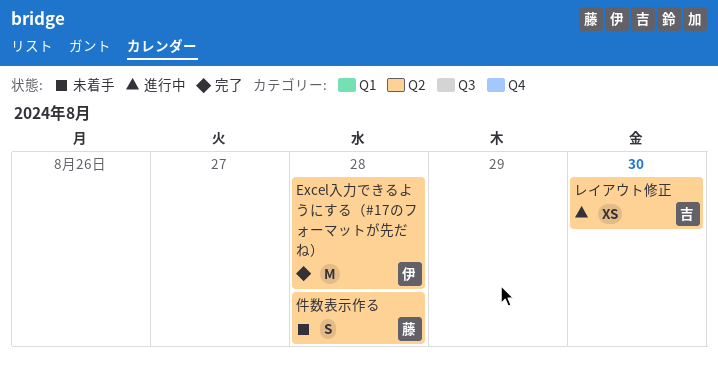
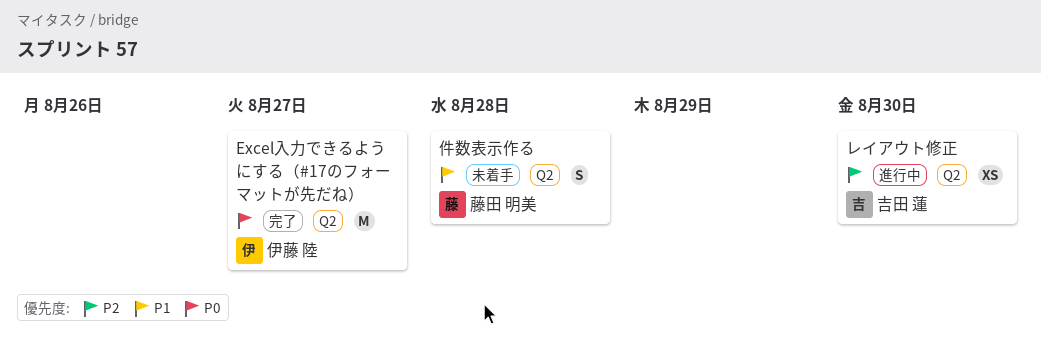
Excel入力できるようにする（#17のフォーマットが先だね）, due: Aug 28 -> Aug 27

